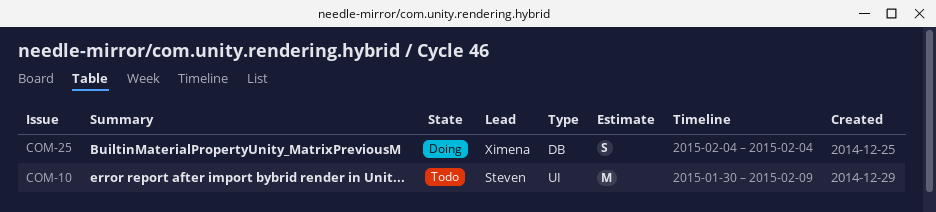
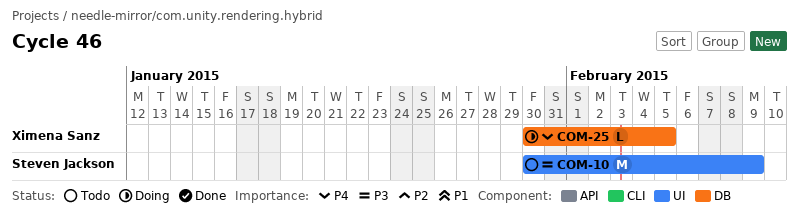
COM-25, estimate: S -> L
COM-25, start: Feb 4 -> Jan 30
COM-25, due: Feb 4 -> Feb 5

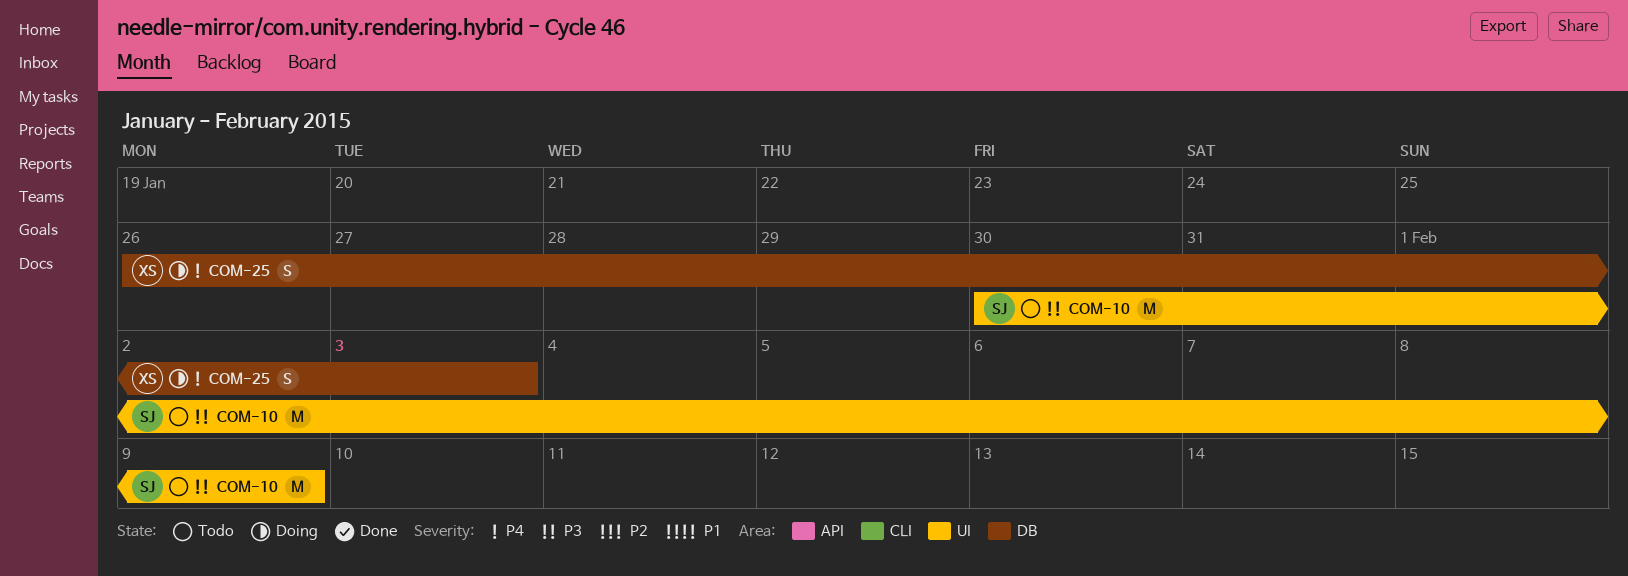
COM-25, estimate: L -> S
COM-25, start: Jan 30 -> Jan 26
COM-25, due: Feb 5 -> Feb 3

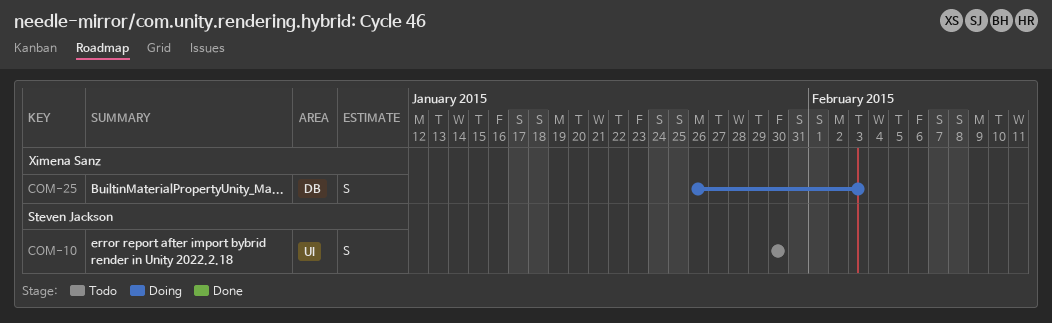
COM-10, estimate: M -> S
COM-10, due: Feb 9 -> Jan 30

